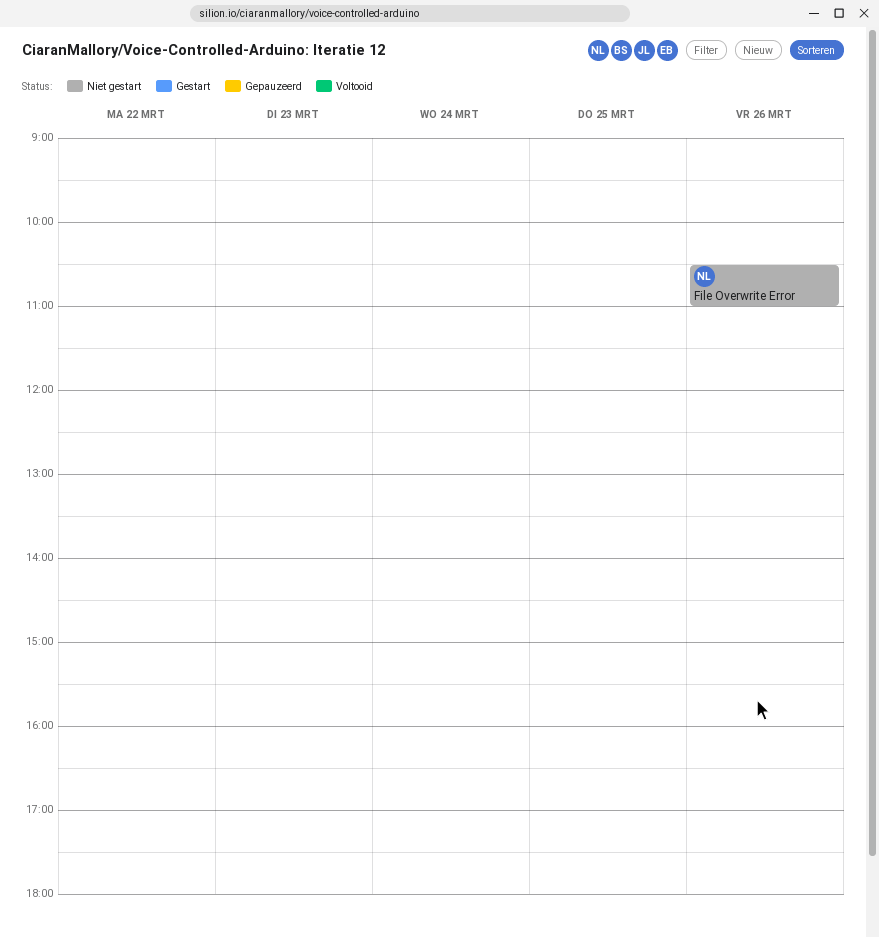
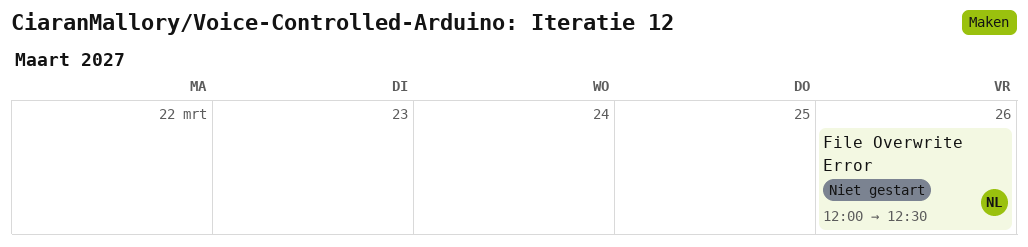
File Overwrite Error, begins: 10:30 -> 12:00
File Overwrite Error, ends: 11:00 -> 12:30

